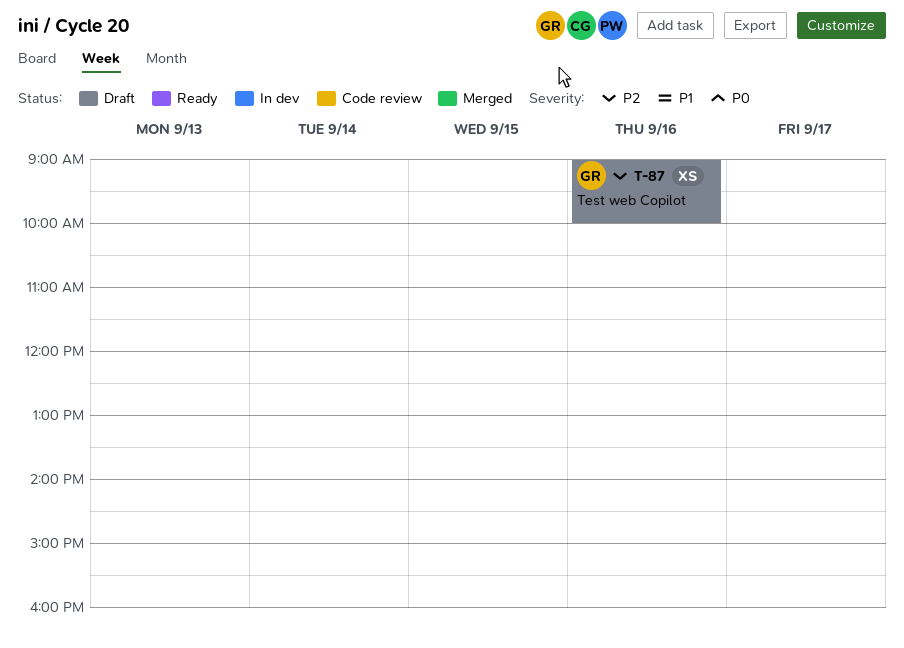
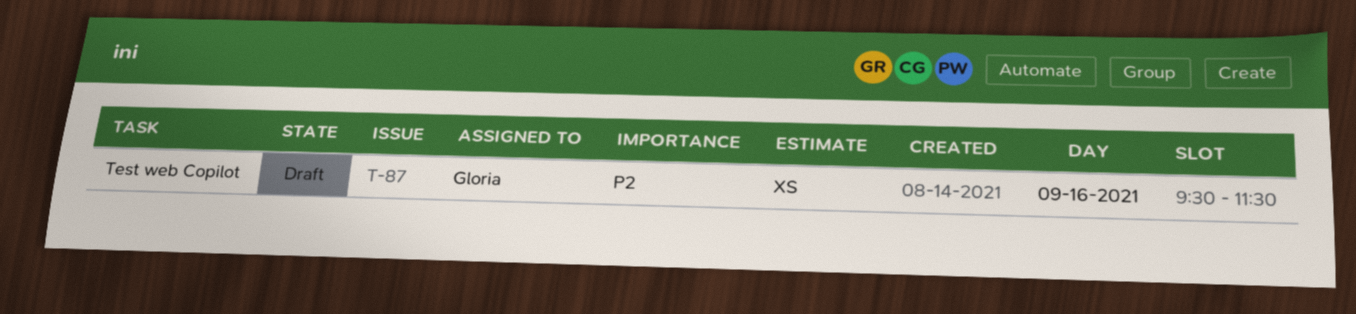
T-87, begins: 09:00 -> 09:30
T-87, ends: 10:00 -> 11:30

